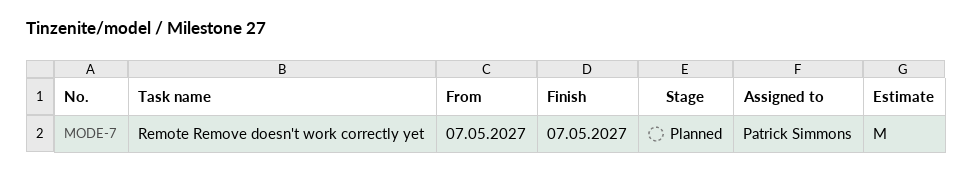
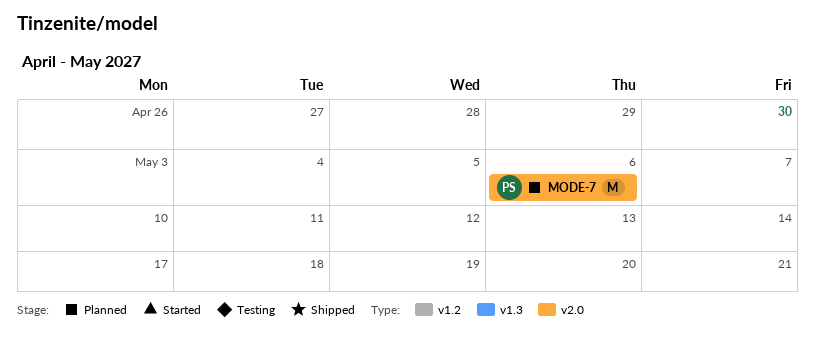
MODE-7, start: May 7 -> May 6
MODE-7, due: May 7 -> May 6

